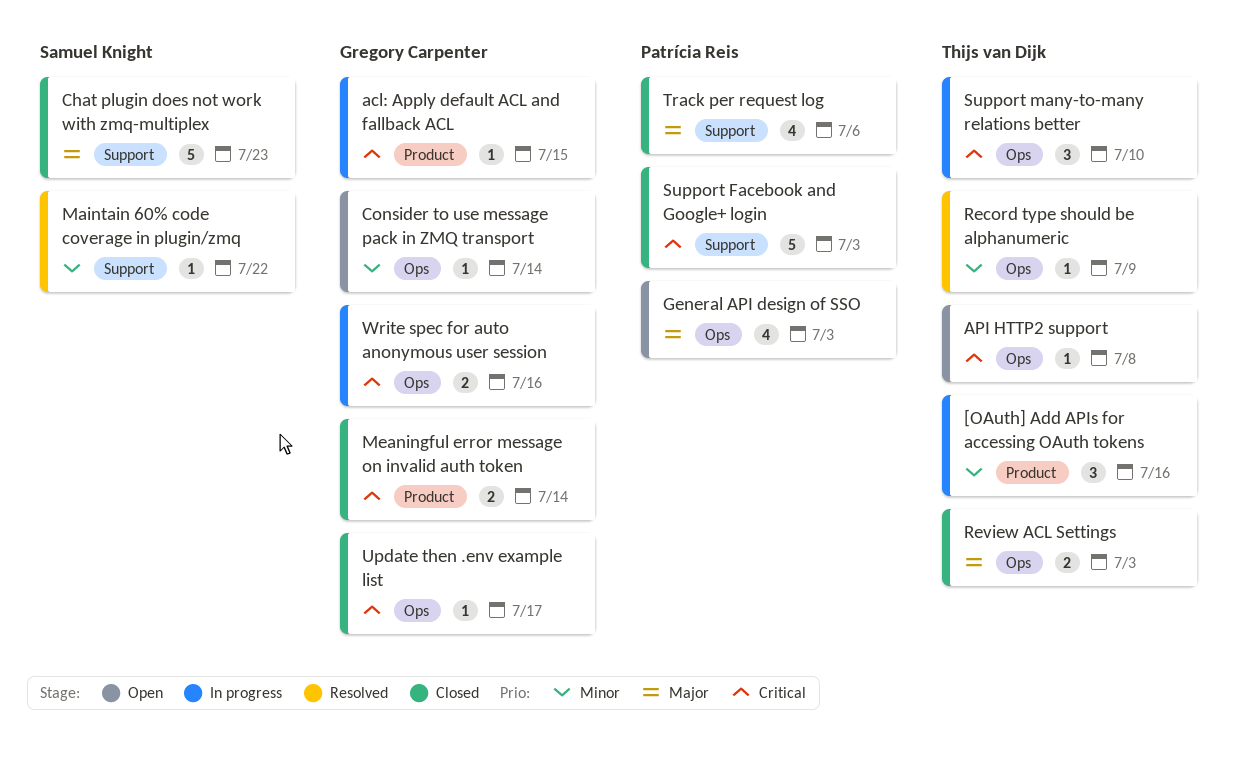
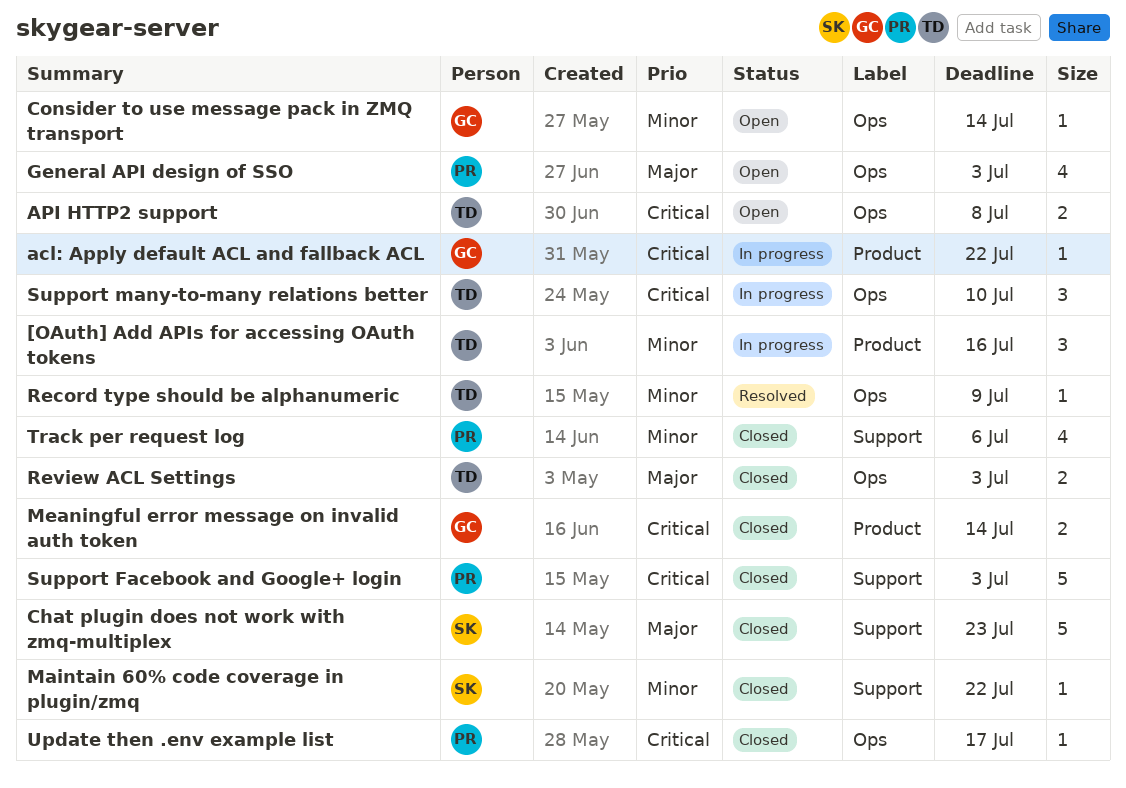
acl: Apply default ACL and fallback ACL, due: Jul 15 -> Jul 22
API HTTP2 support, estimate: 1 -> 2
Maintain 60% code coverage in plugin/zmq, status: Resolved -> Closed
Track per request log, priority: Major -> Minor
Update then .env example list, owner: Gregory Carpenter -> Patrícia Reis
Write spec for auto anonymous user session: present -> none

